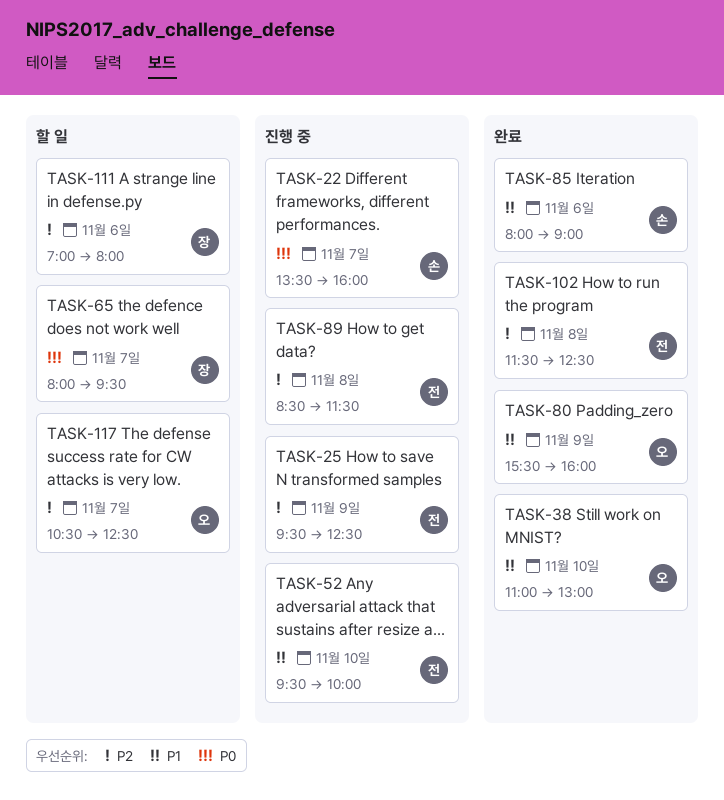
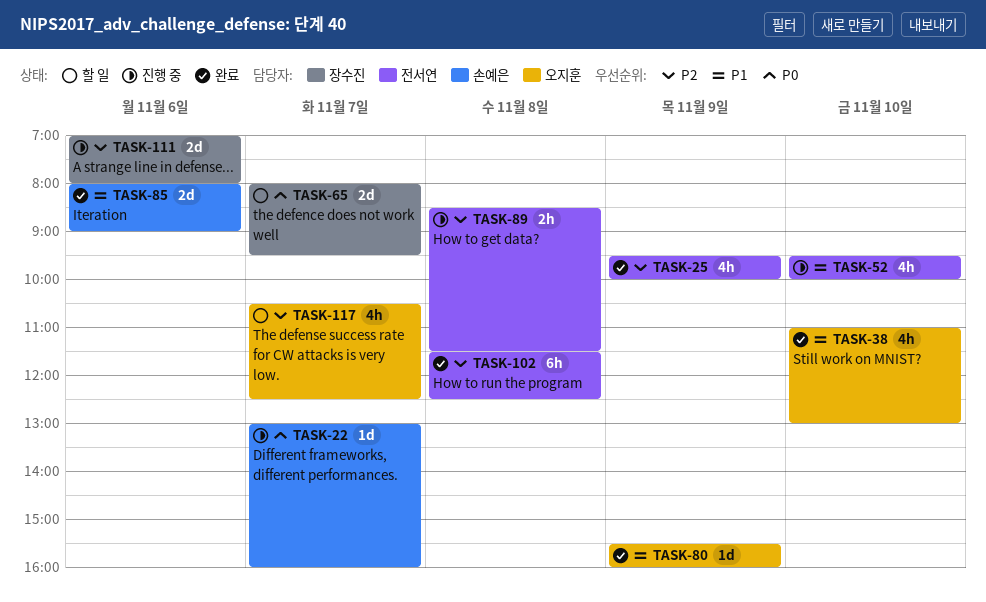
TASK-22, begins: 13:30 -> 13:00
TASK-25, status: 진행 중 -> 완료
TASK-25, ends: 12:30 -> 10:00
TASK-111, status: 할 일 -> 진행 중

